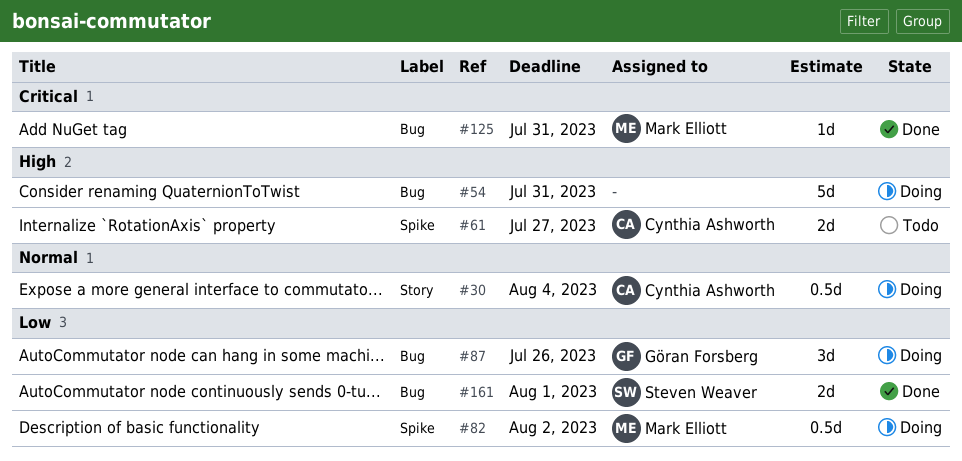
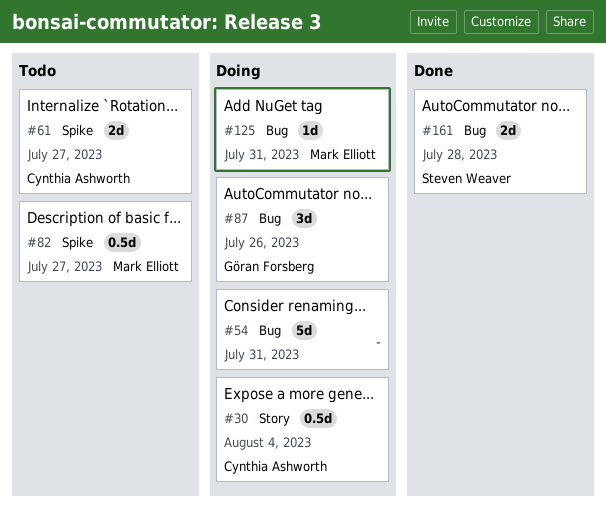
#82, status: Doing -> Todo
#82, due: Aug 2 -> Jul 27
#125, status: Done -> Doing
#161, due: Aug 1 -> Jul 28

